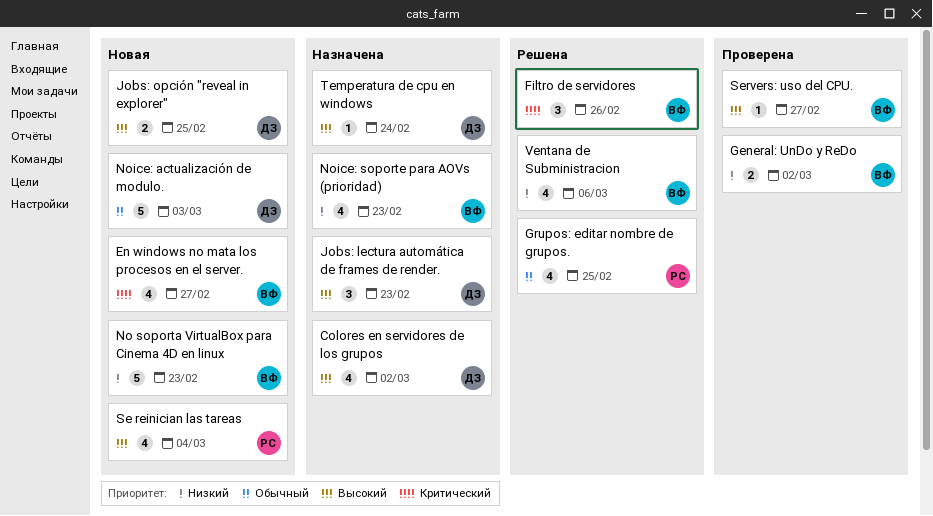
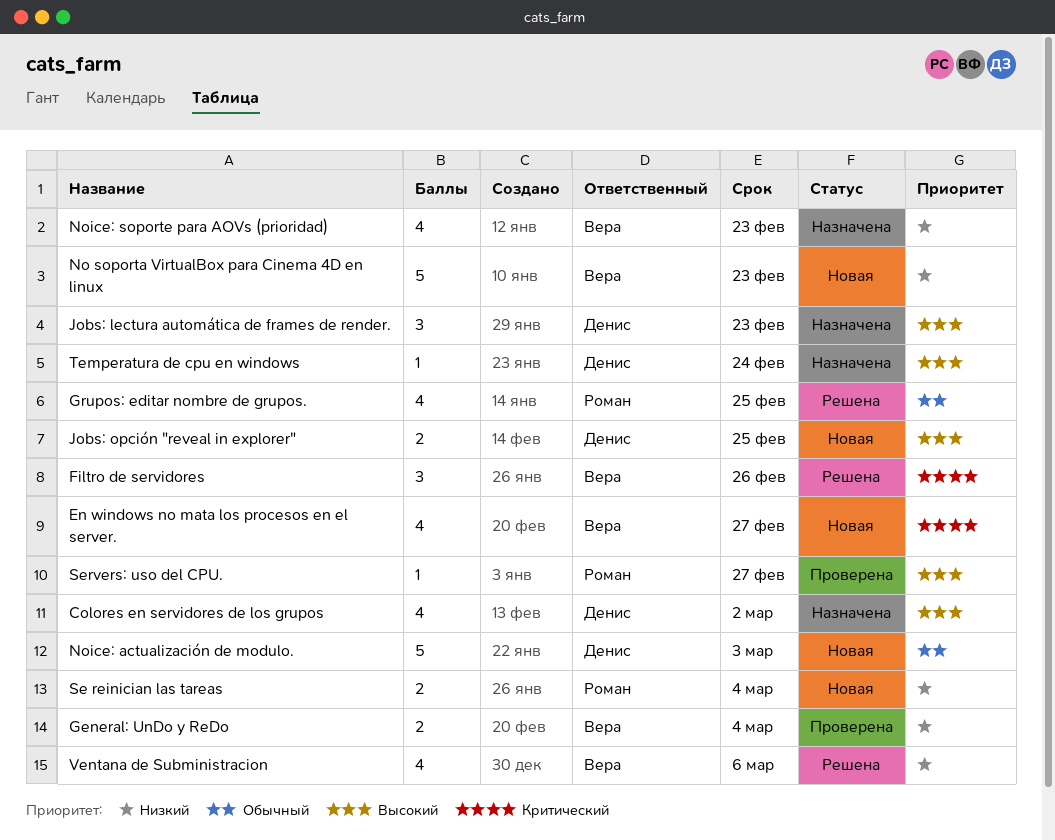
General: UnDo y ReDo, due: Mar 2 -> Mar 4
Se reinician las tareas, priority: Высокий -> Низкий
Se reinician las tareas, estimate: 4 -> 2
Servers: uso del CPU., owner: Вера -> Роман

